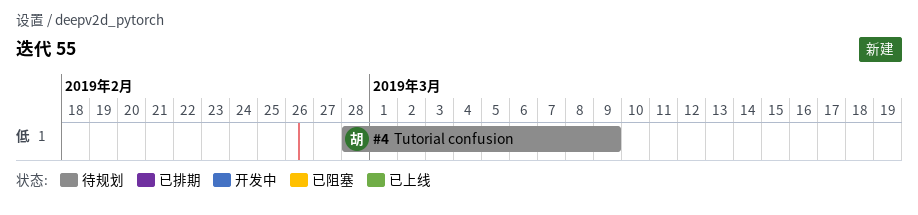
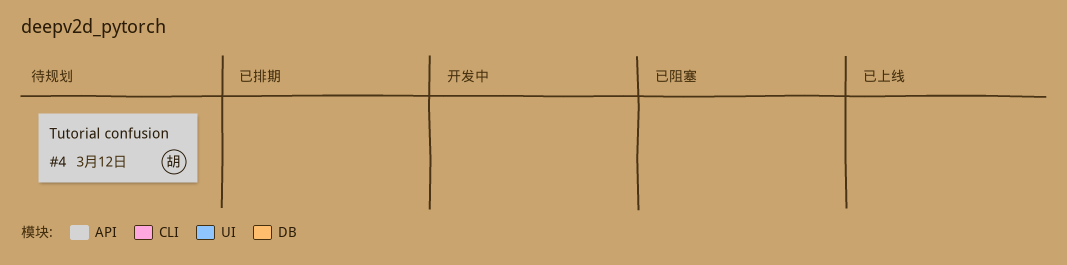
#4, due: Mar 9 -> Mar 12

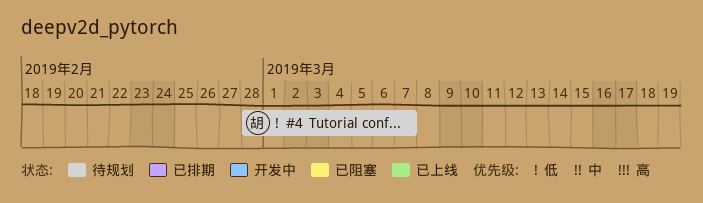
#4, due: Mar 12 -> Mar 7

